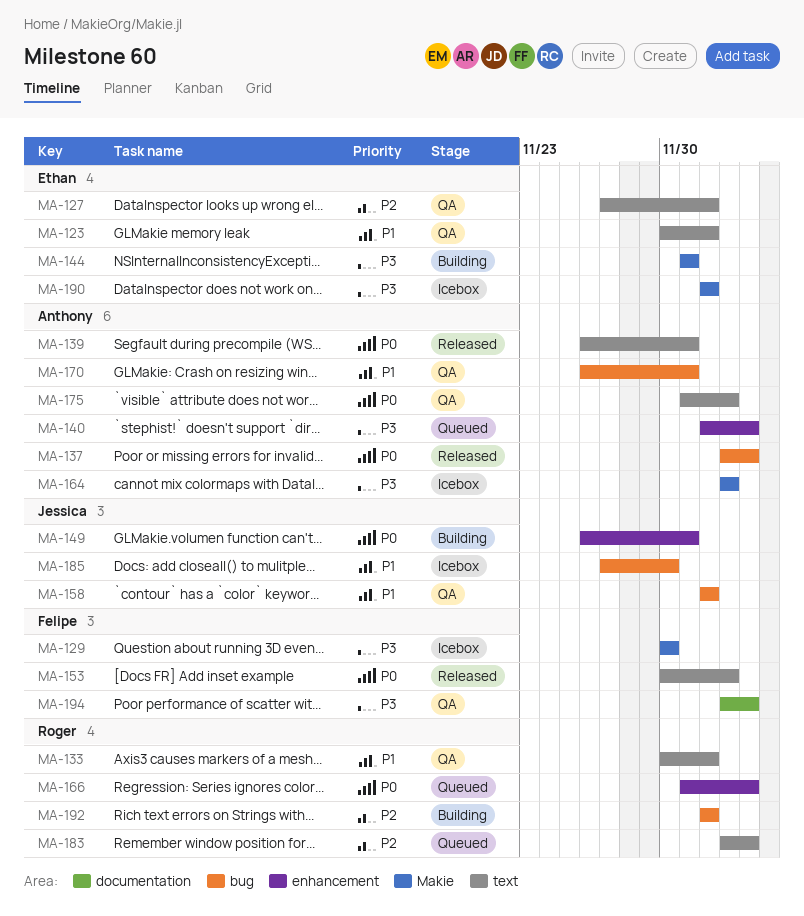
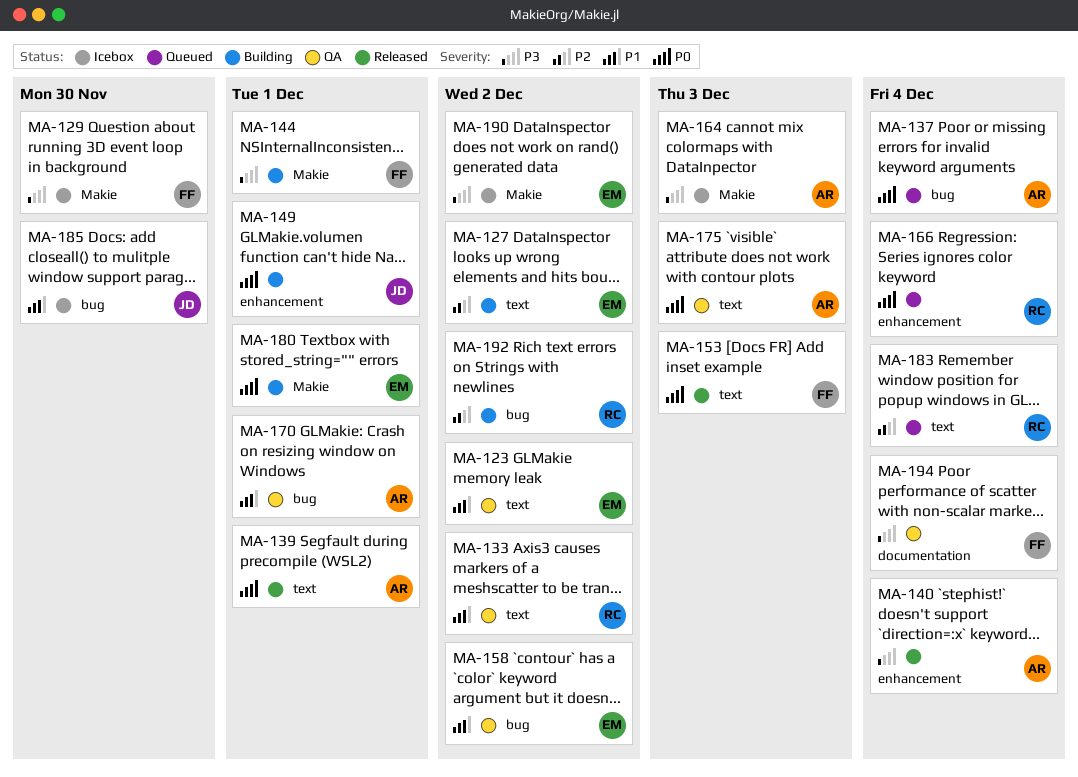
MA-127, status: QA -> Building
MA-137, status: Released -> Queued
MA-140, status: Queued -> Released
MA-144, owner: Ethan -> Felipe
MA-158, owner: Jessica -> Ethan
MA-180: none -> present

